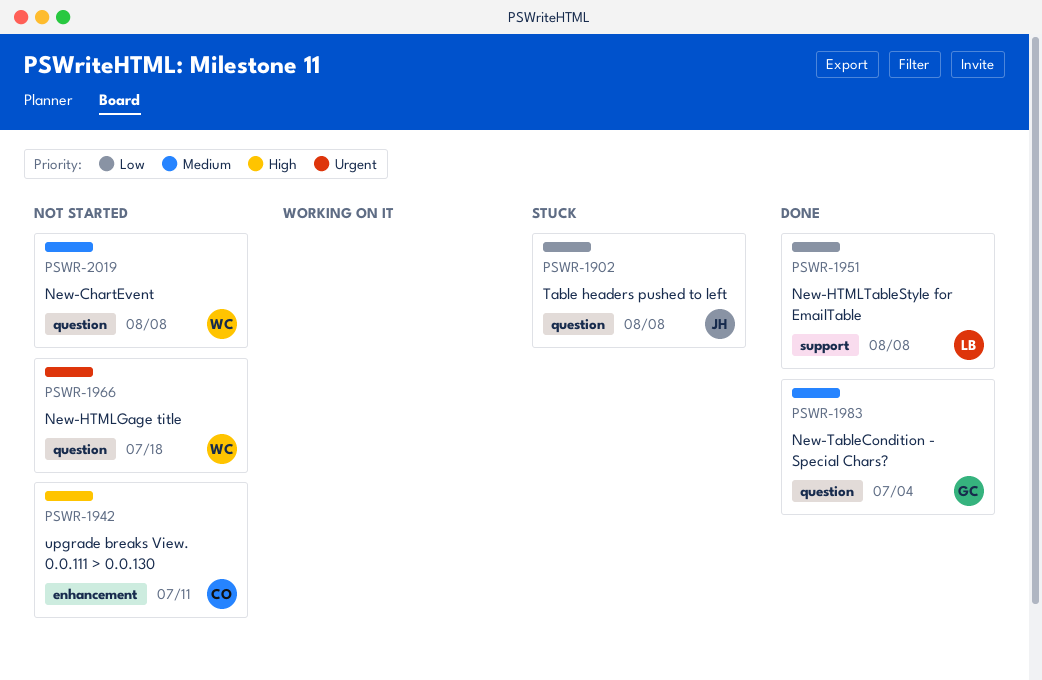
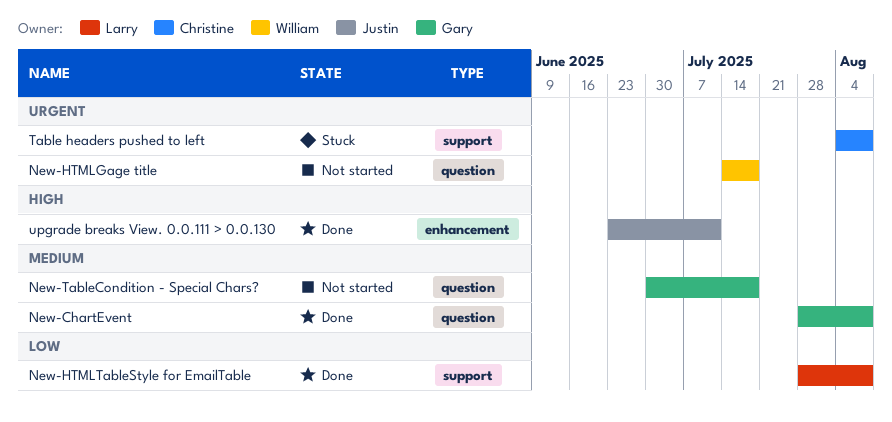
New-ChartEvent, status: Not started -> Done
New-ChartEvent, owner: William -> Gary
New-TableCondition - Special Chars?, status: Done -> Not started
New-TableCondition - Special Chars?, due: Jul 4 -> Jul 18
Table headers pushed to left, owner: Justin -> Christine
Table headers pushed to left, priority: Low -> Urgent
Table headers pushed to left, label: question -> support
upgrade breaks View. 0.0.111 > 0.0.130, status: Not started -> Done
upgrade breaks View. 0.0.111 > 0.0.130, owner: Christine -> Justin

